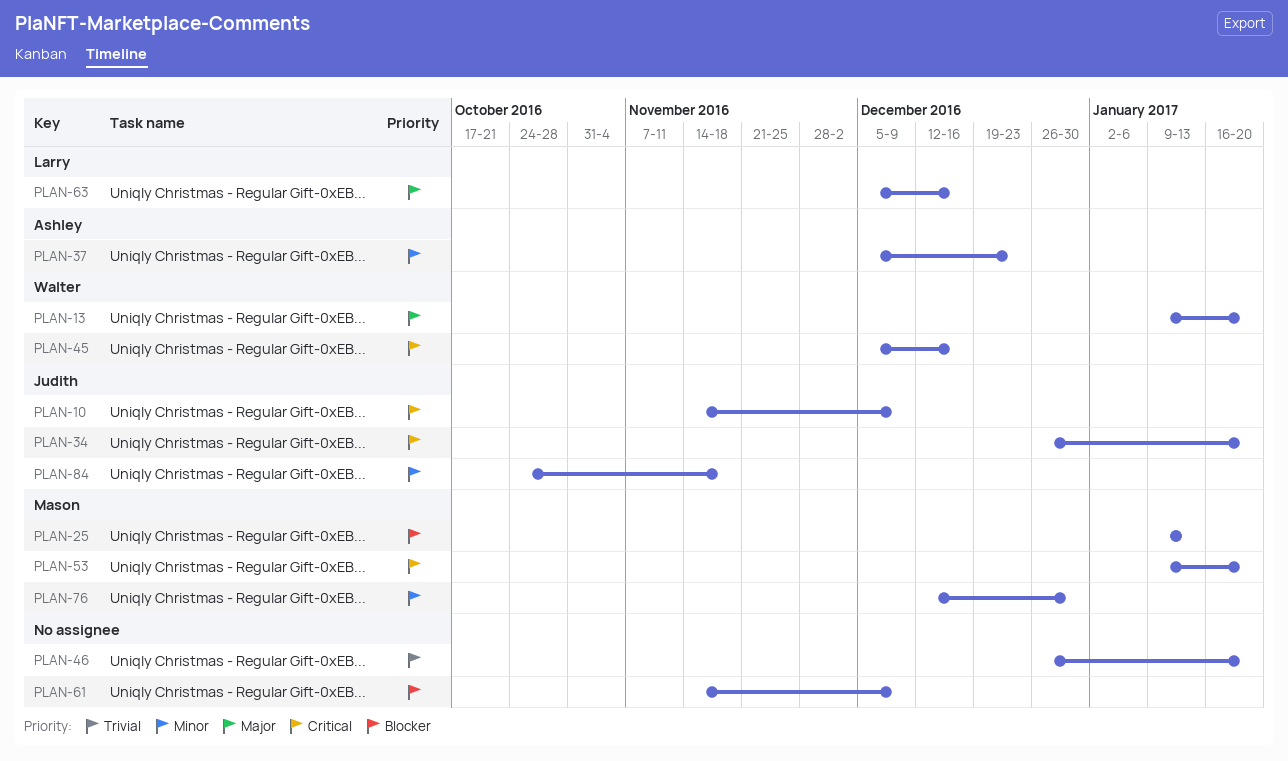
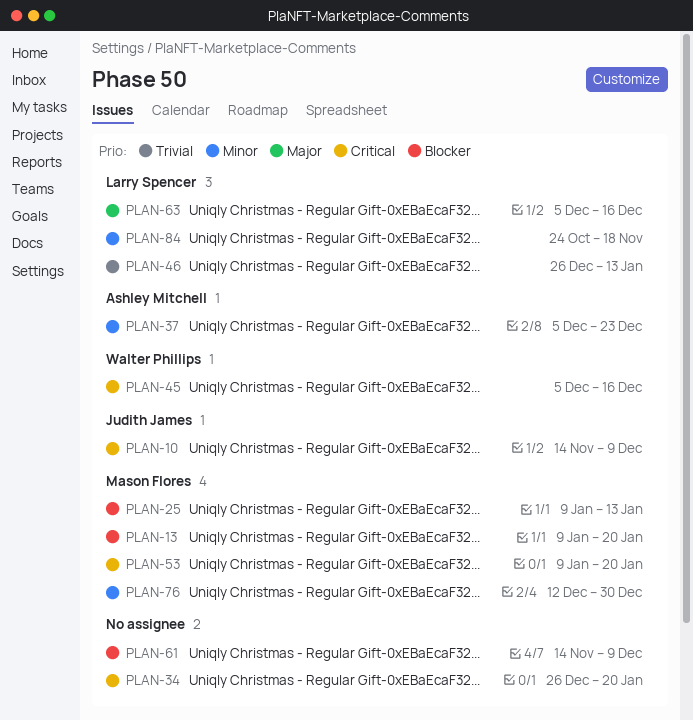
PLAN-13, owner: Walter Phillips -> Mason Flores
PLAN-13, priority: Major -> Blocker
PLAN-34, owner: Judith James -> none
PLAN-46, owner: none -> Larry Spencer
PLAN-46, due: Jan 20 -> Jan 13
PLAN-84, owner: Judith James -> Larry Spencer

